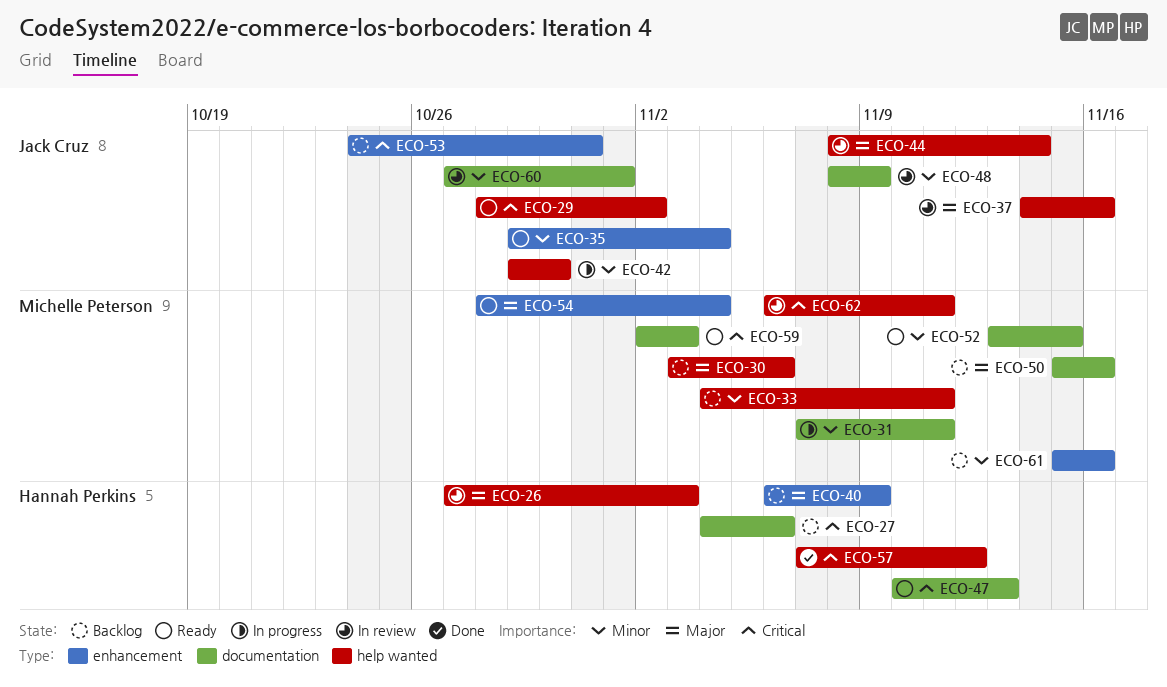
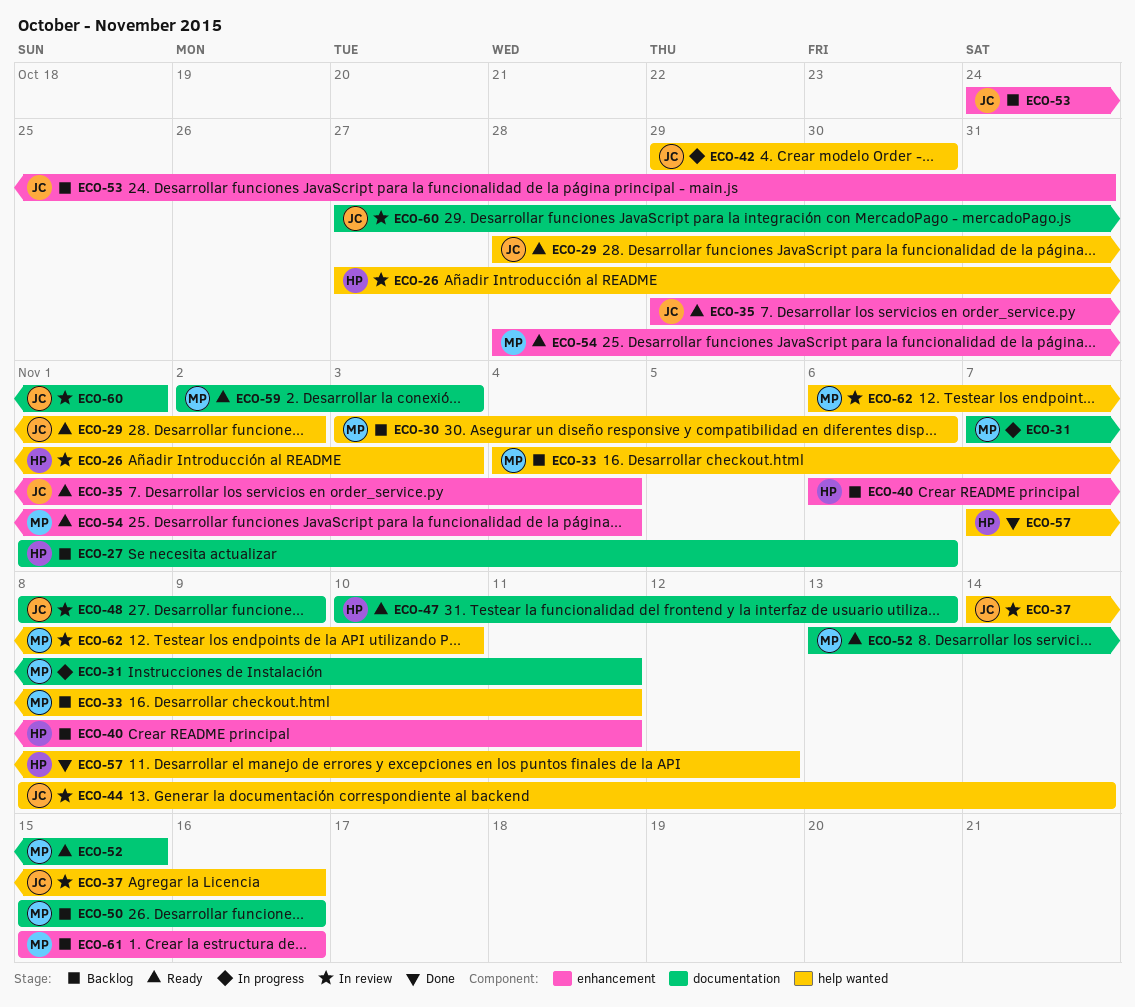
ECO-27, start: Nov 4 -> Nov 1
ECO-40, due: Nov 9 -> Nov 11
ECO-62, due: Nov 11 -> Nov 10

